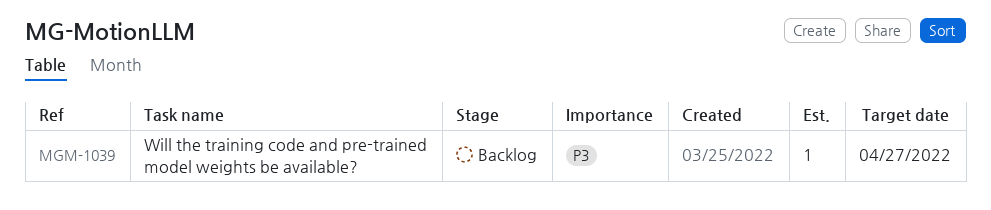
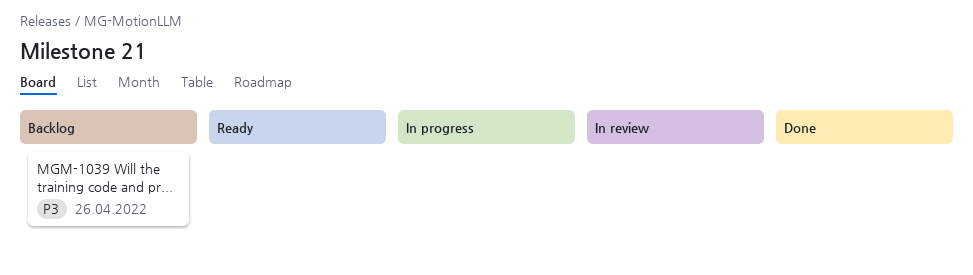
MGM-1039, due: Apr 27 -> Apr 26

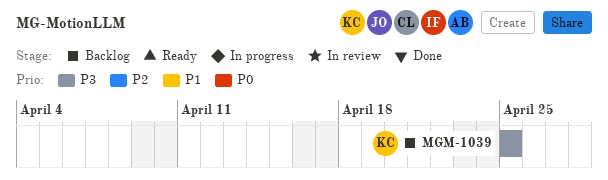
MGM-1039, due: Apr 26 -> Apr 25

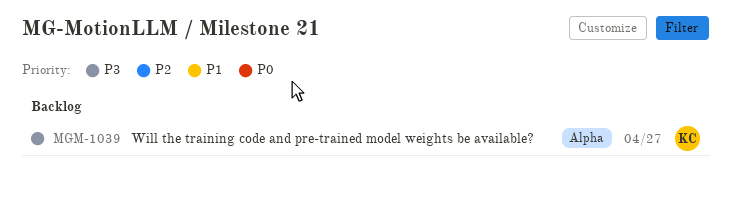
MGM-1039, due: Apr 25 -> Apr 27

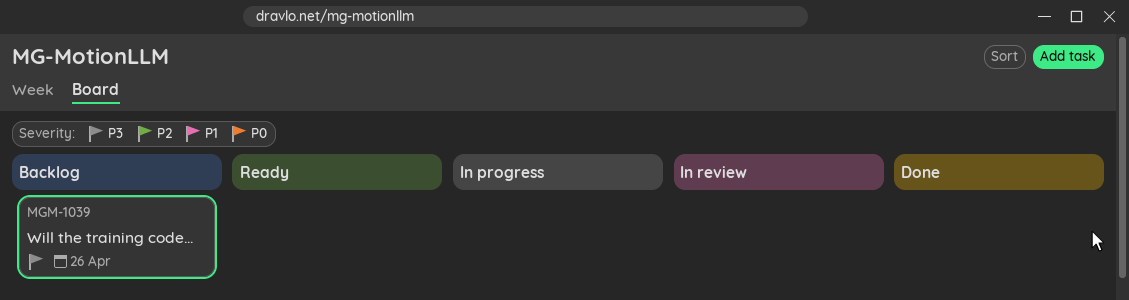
MGM-1039, due: Apr 27 -> Apr 26

